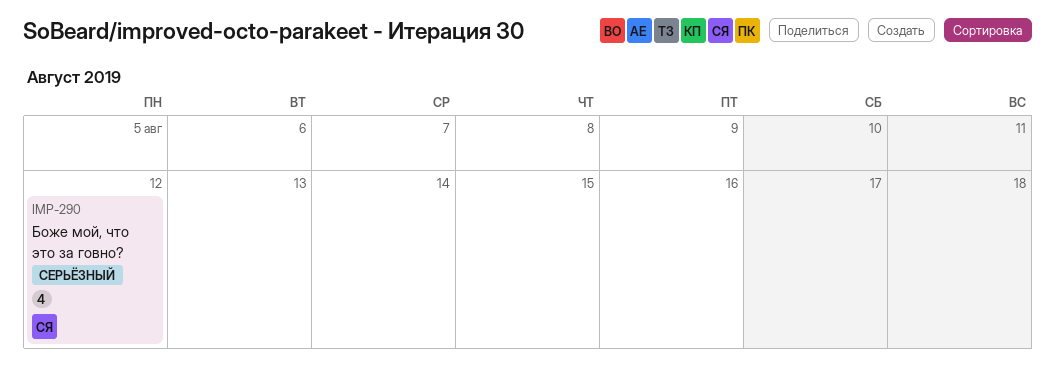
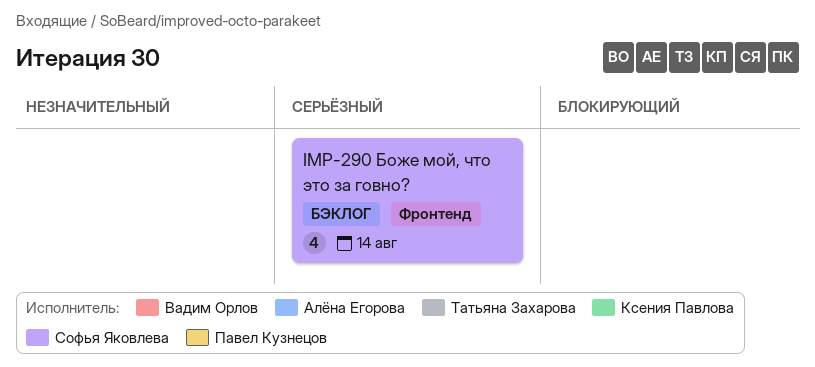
IMP-290, due: Aug 12 -> Aug 14

